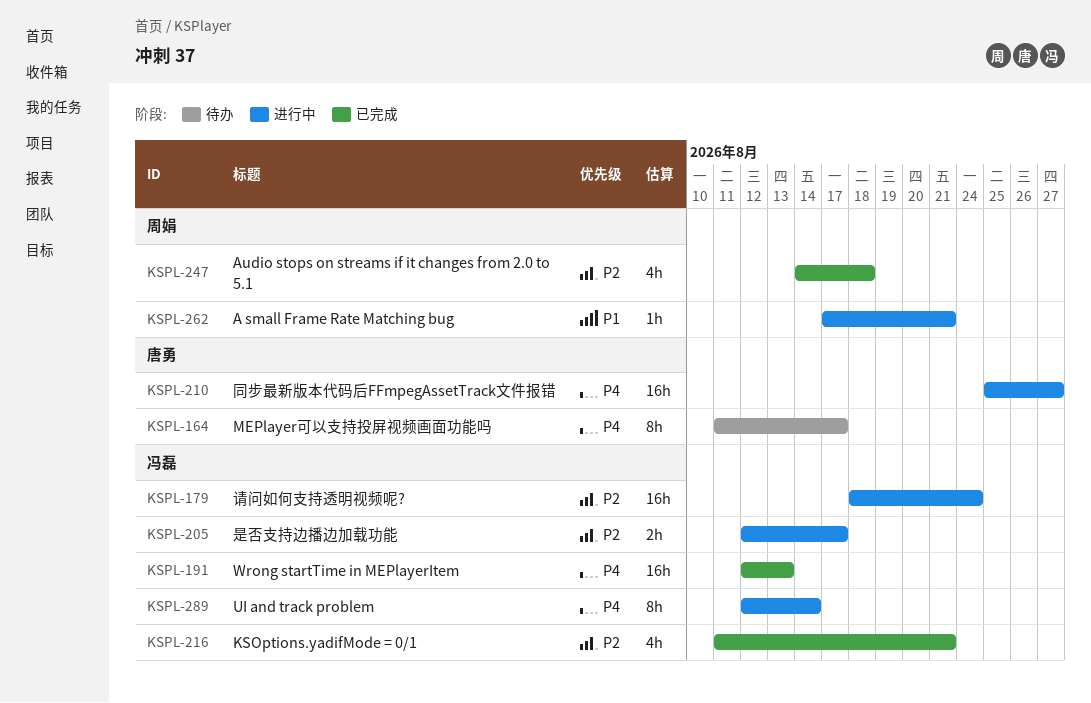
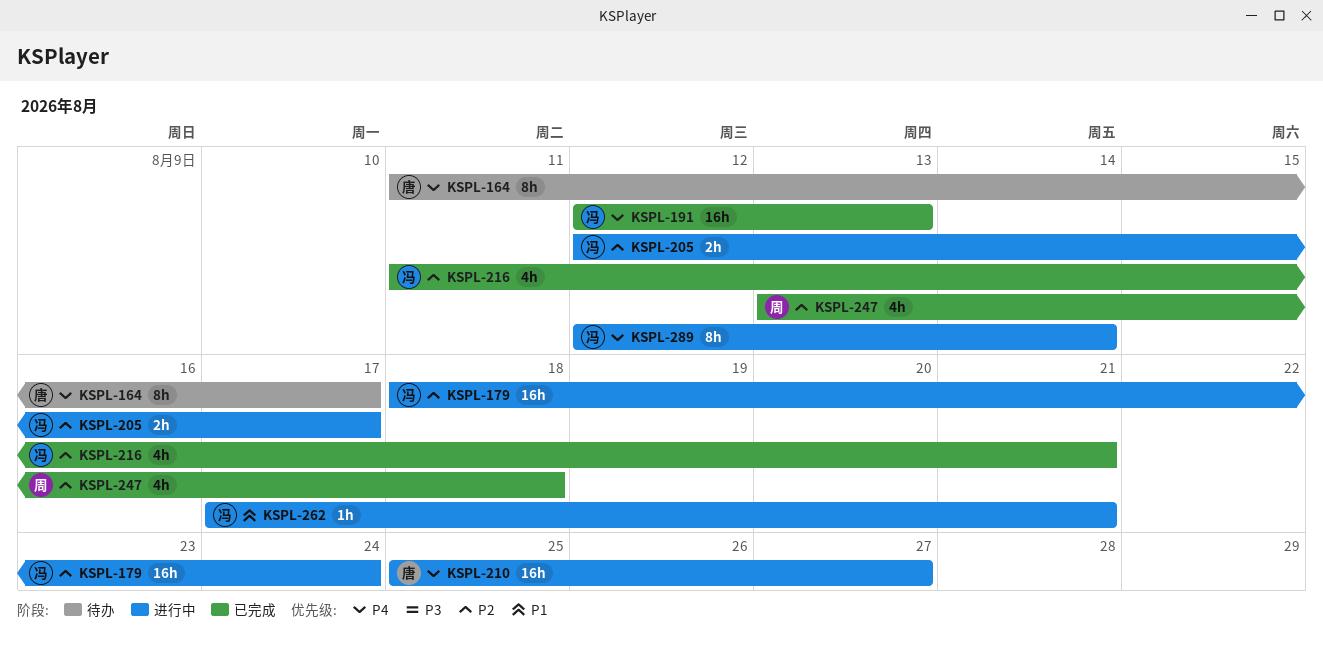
KSPL-247, start: Aug 14 -> Aug 13
KSPL-262, owner: 周娟 -> 冯磊

